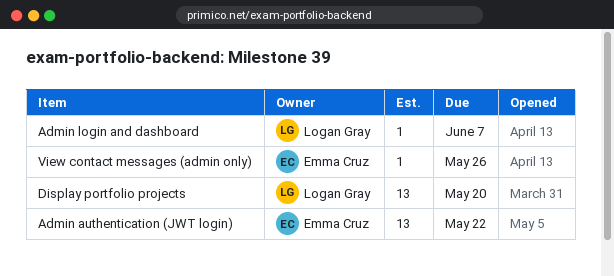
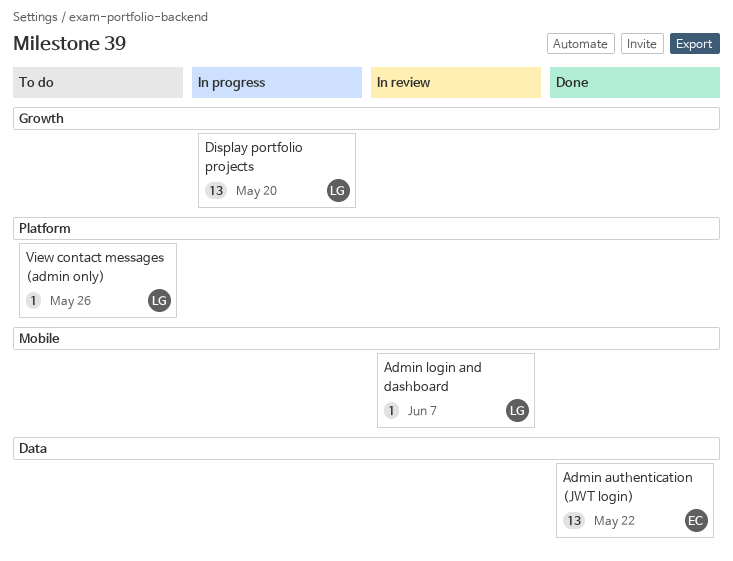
View contact messages (admin only), owner: Emma Cruz -> Logan Gray

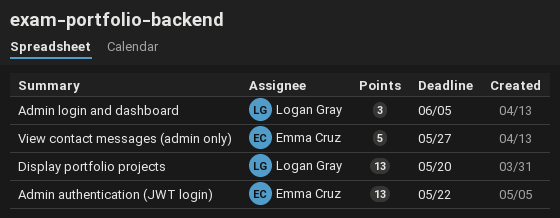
Admin login and dashboard, estimate: 1 -> 3
Admin login and dashboard, due: Jun 7 -> Jun 5
View contact messages (admin only), owner: Logan Gray -> Emma Cruz
View contact messages (admin only), estimate: 1 -> 5
View contact messages (admin only), due: May 26 -> May 27

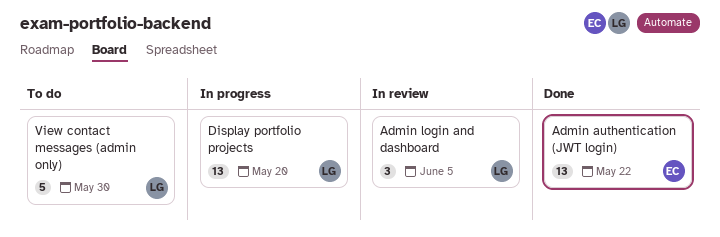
View contact messages (admin only), owner: Emma Cruz -> Logan Gray
View contact messages (admin only), due: May 27 -> May 30

